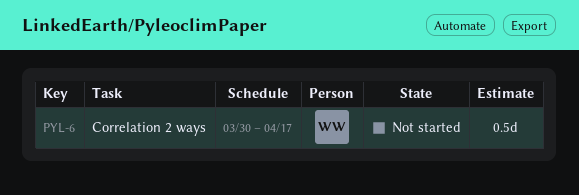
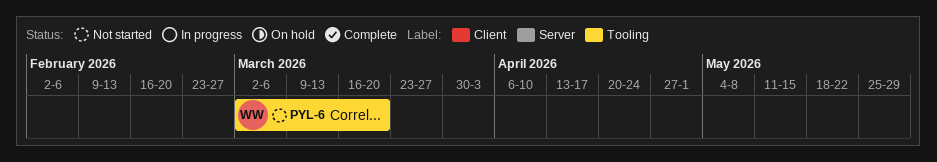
PYL-6, start: Mar 30 -> Mar 2
PYL-6, due: Apr 17 -> Mar 20

